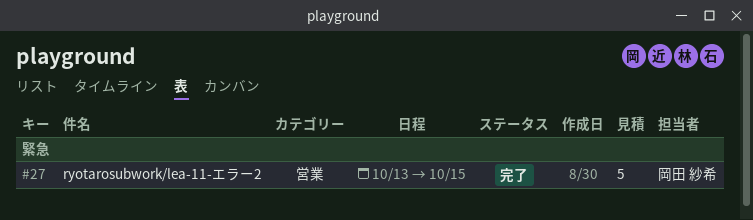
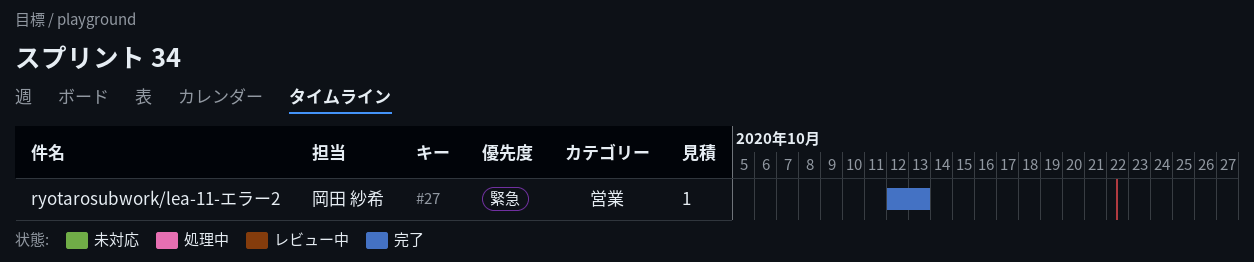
#27, estimate: 5 -> 1
#27, start: Oct 13 -> Oct 12
#27, due: Oct 15 -> Oct 13

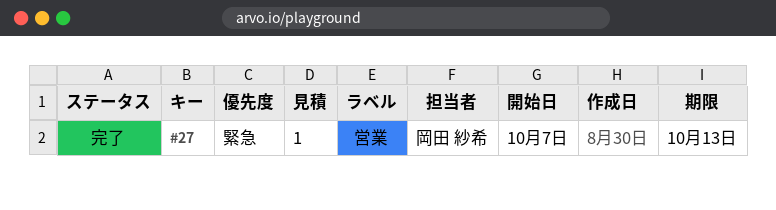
#27, start: Oct 12 -> Oct 7

